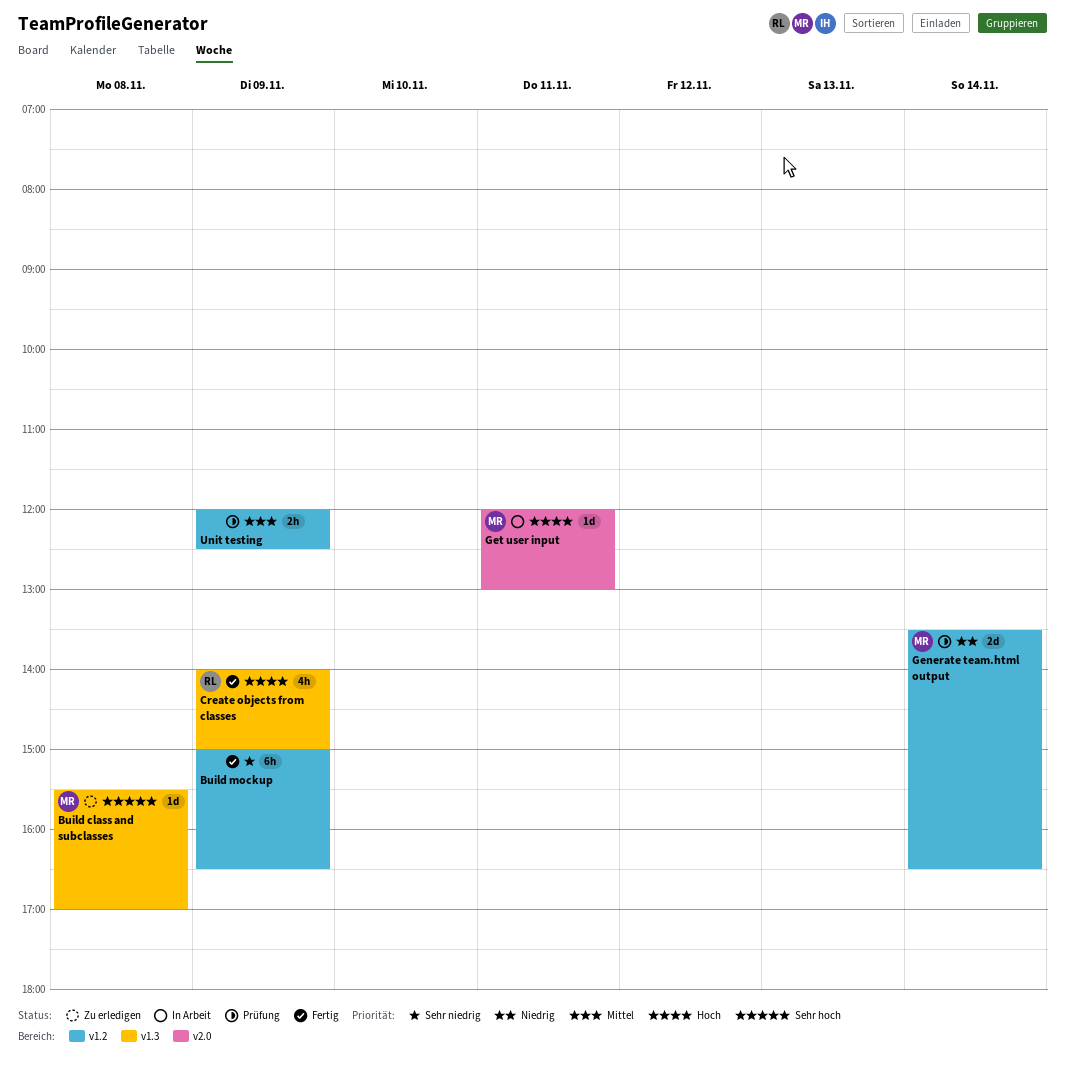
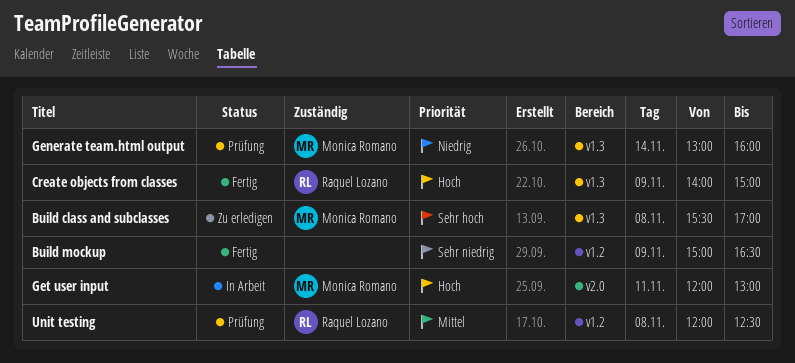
Generate team.html output, label: v1.2 -> v1.3
Generate team.html output, begins: 13:30 -> 13:00
Generate team.html output, ends: 16:30 -> 16:00
Unit testing, owner: none -> Raquel Lozano
Unit testing, day: Nov 9 -> Nov 8

